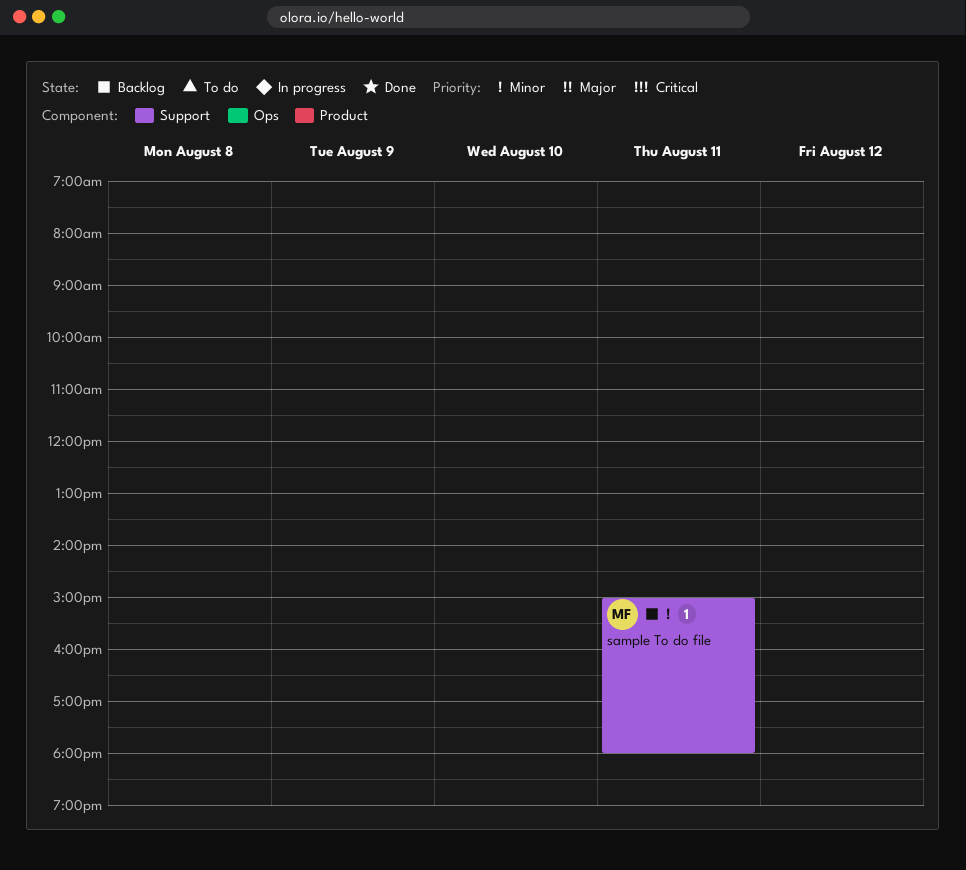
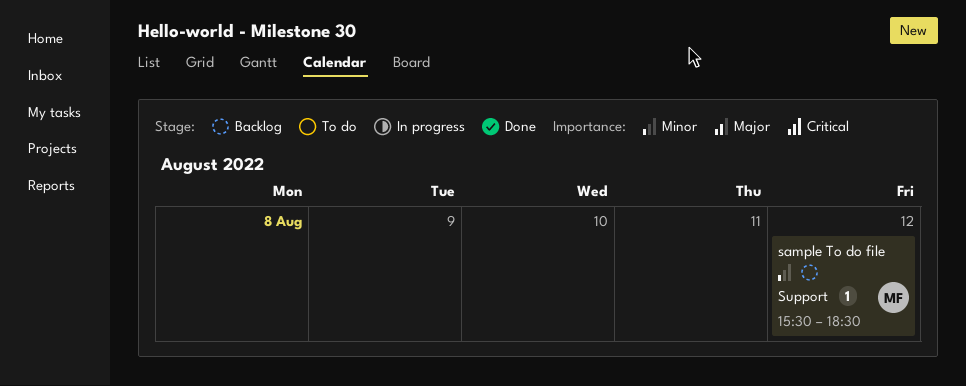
sample To do file, day: Aug 11 -> Aug 12
sample To do file, begins: 15:00 -> 15:30
sample To do file, ends: 18:00 -> 18:30

